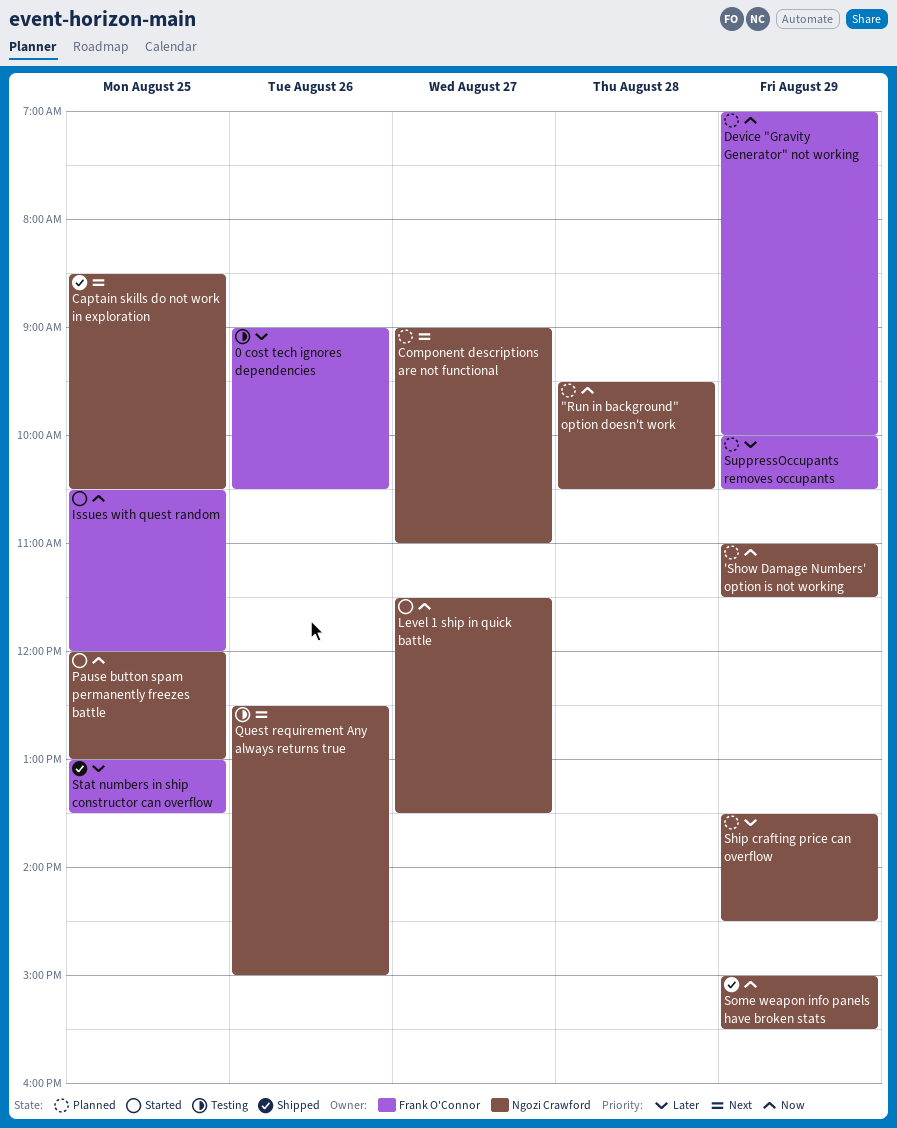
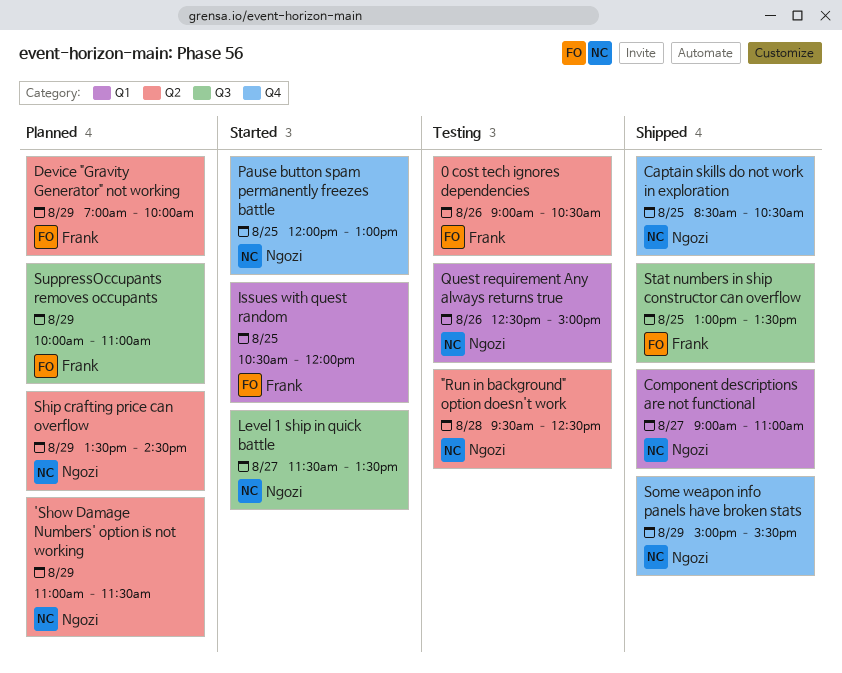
"Run in background" option doesn't work, status: Planned -> Testing
"Run in background" option doesn't work, ends: 10:30 -> 12:30
Component descriptions are not functional, status: Planned -> Shipped
SuppressOccupants removes occupants, ends: 10:30 -> 11:00

